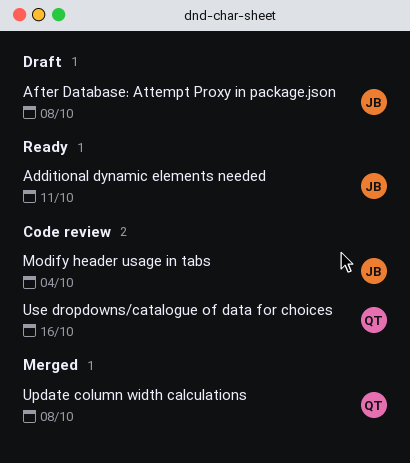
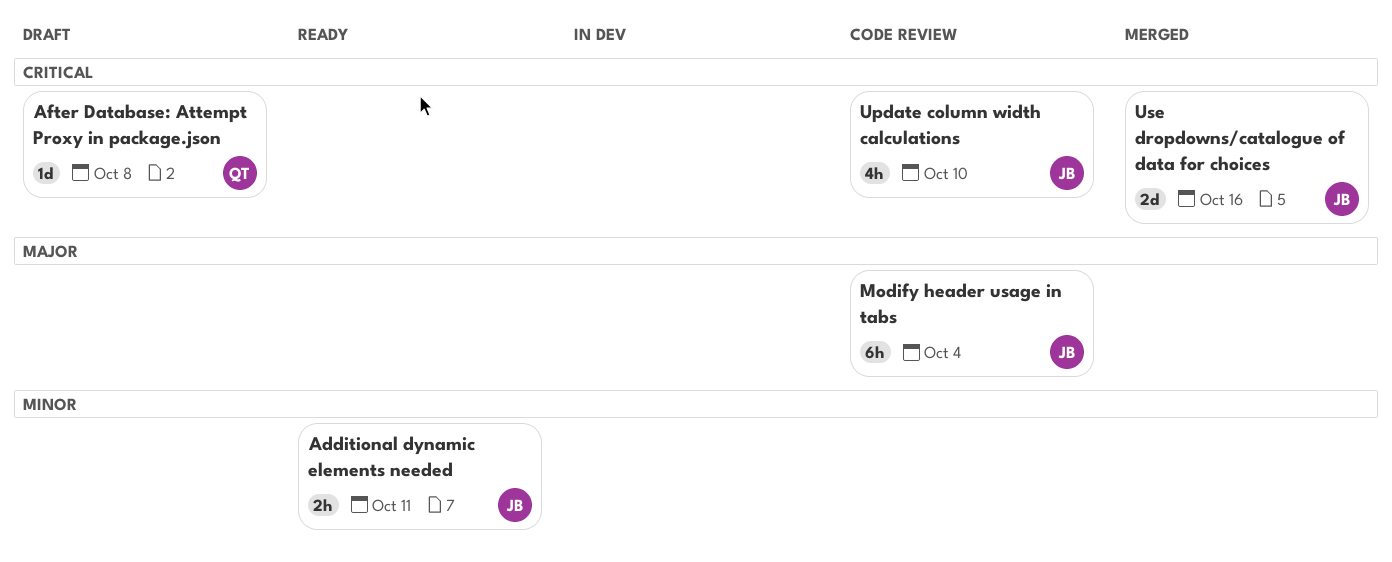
After Database: Attempt Proxy in package.json, owner: JB -> QT
Update column width calculations, status: Merged -> Code review
Update column width calculations, owner: QT -> JB
Update column width calculations, due: Oct 8 -> Oct 10
Use dropdowns/catalogue of data for choices, status: Code review -> Merged
Use dropdowns/catalogue of data for choices, owner: QT -> JB

